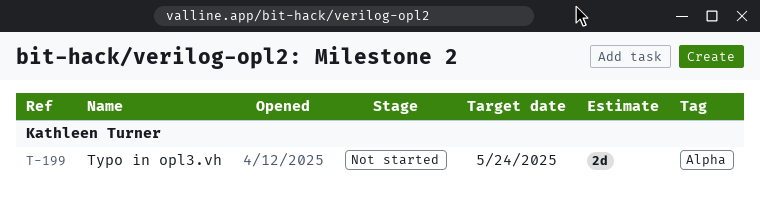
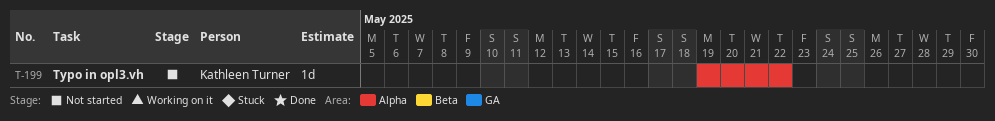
T-199, estimate: 2d -> 1d
T-199, due: May 24 -> May 22

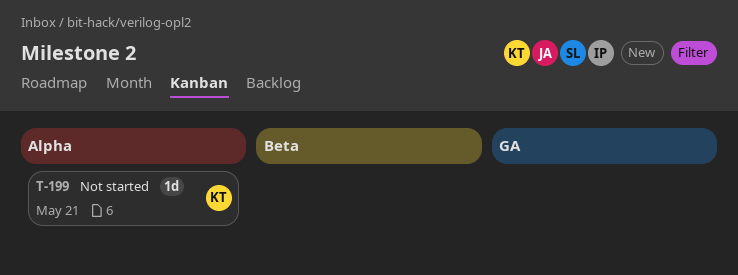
T-199, due: May 22 -> May 21

